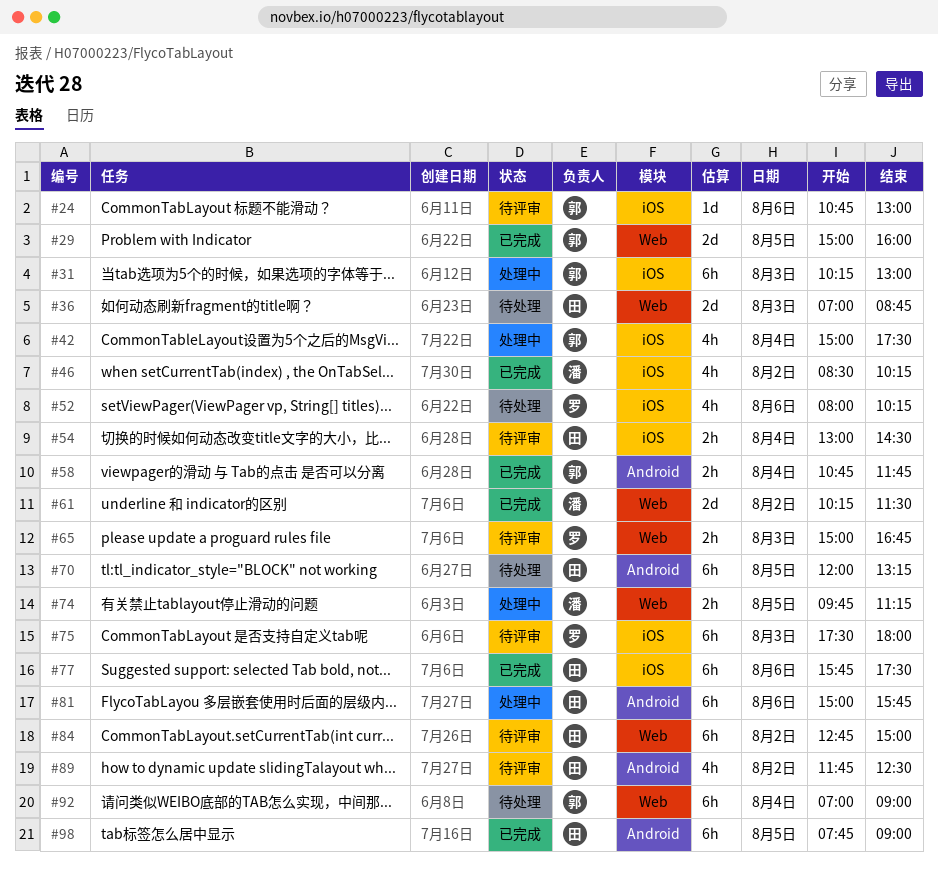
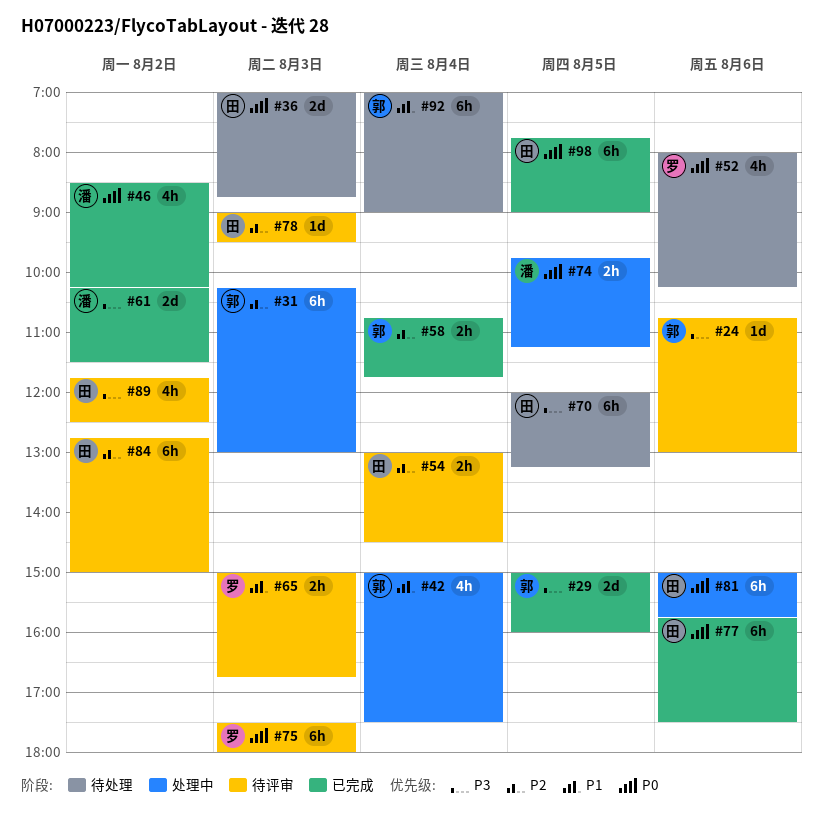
#78: none -> present

